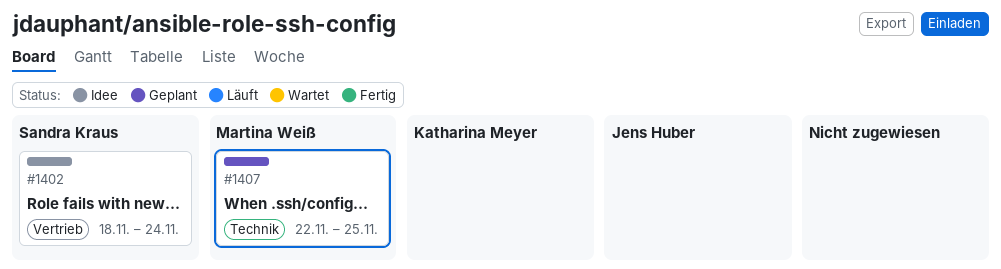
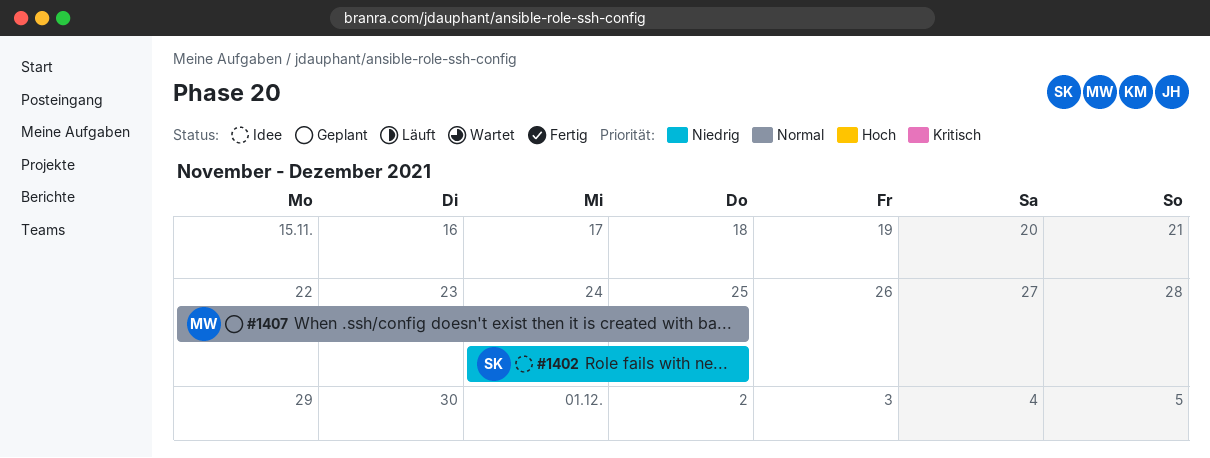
#1402, start: Nov 18 -> Nov 24
#1402, due: Nov 24 -> Nov 25

